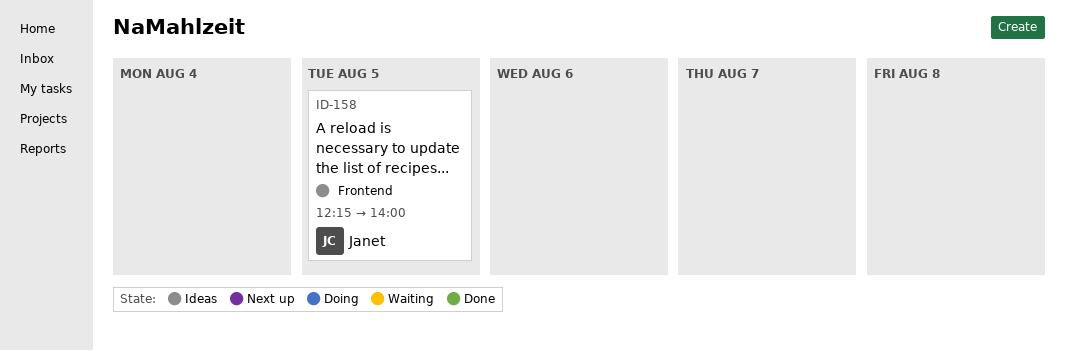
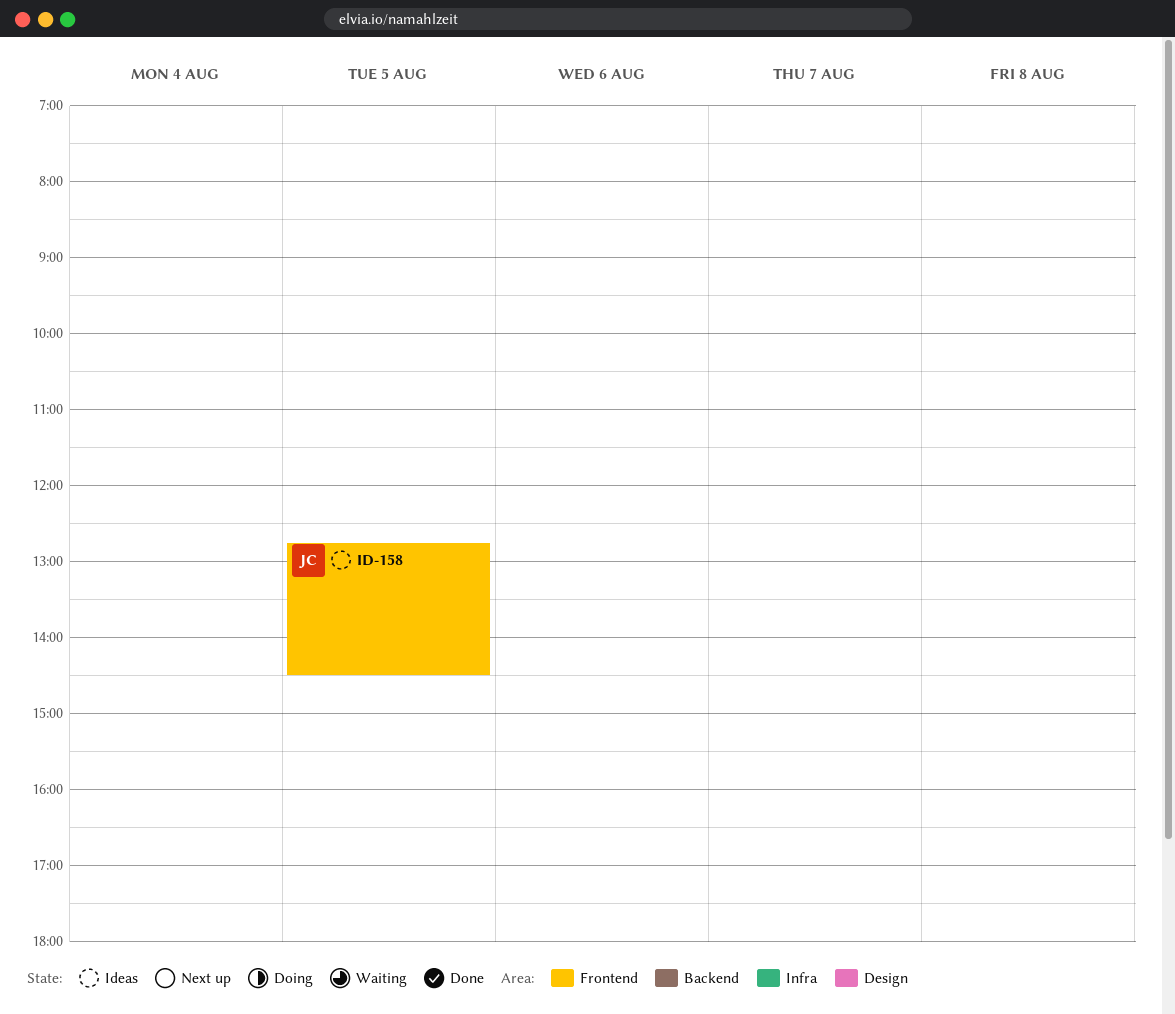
ID-158, begins: 12:15 -> 12:45
ID-158, ends: 14:00 -> 14:30

